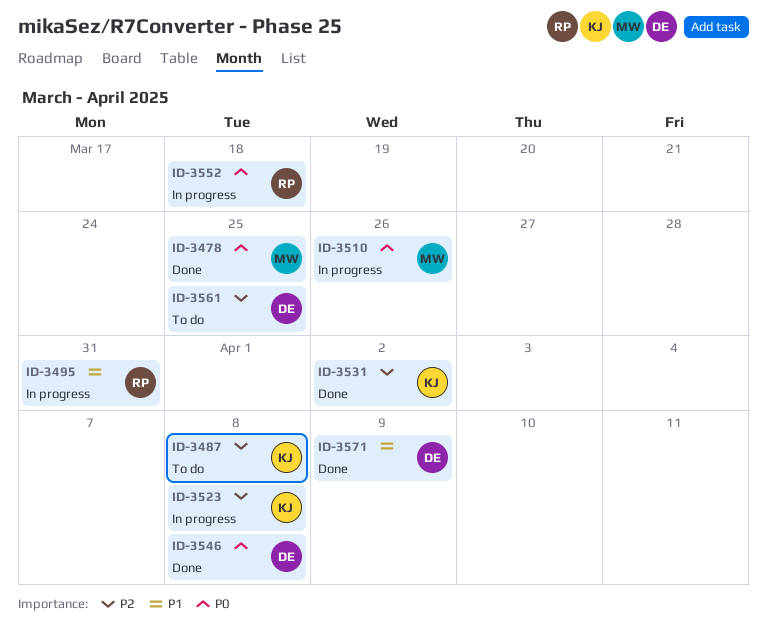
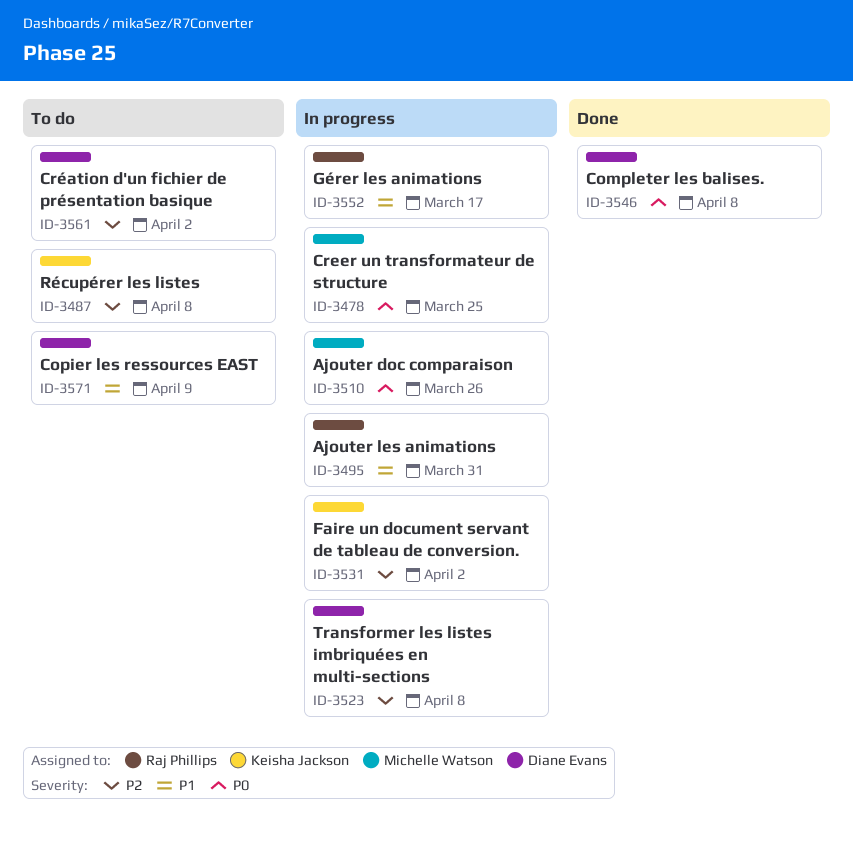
ID-3478, status: Done -> In progress
ID-3523, owner: Keisha Jackson -> Diane Evans
ID-3531, status: Done -> In progress
ID-3552, priority: P0 -> P1
ID-3552, due: Mar 18 -> Mar 17
ID-3561, due: Mar 25 -> Apr 2
ID-3571, status: Done -> To do

